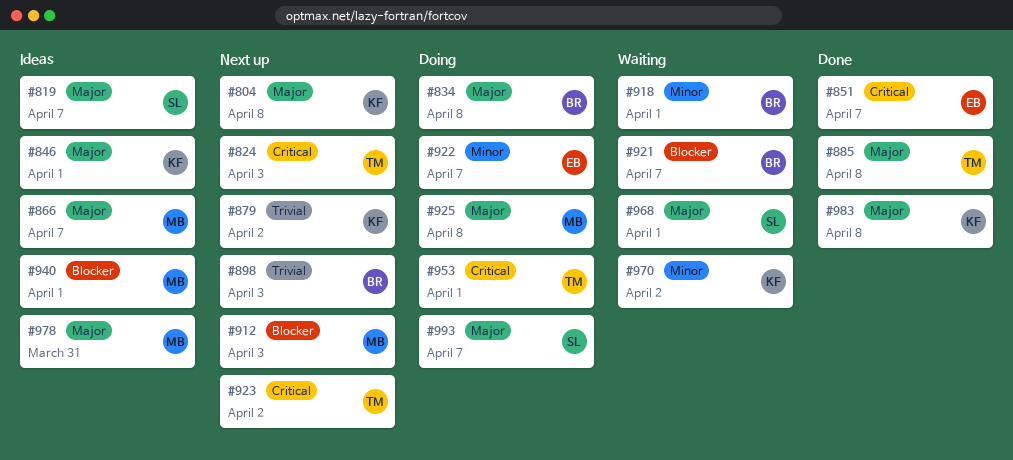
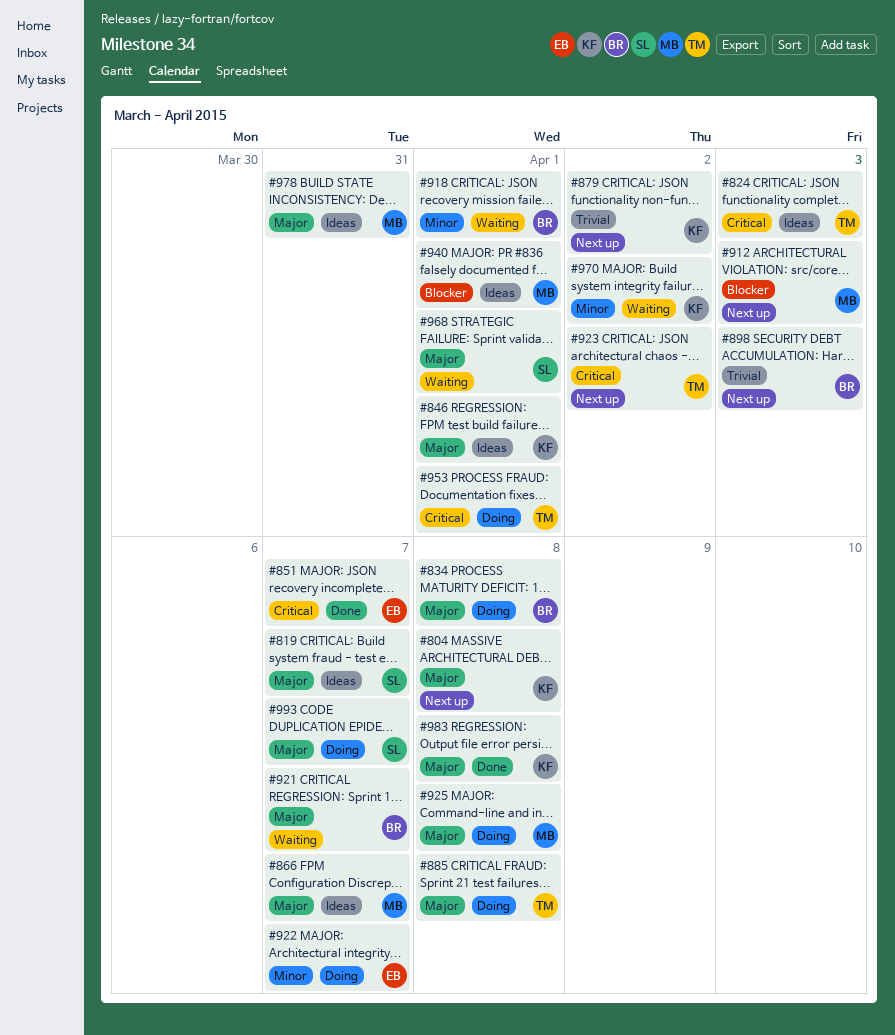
#824, status: Next up -> Ideas
#885, status: Done -> Doing
#921, priority: Blocker -> Major

